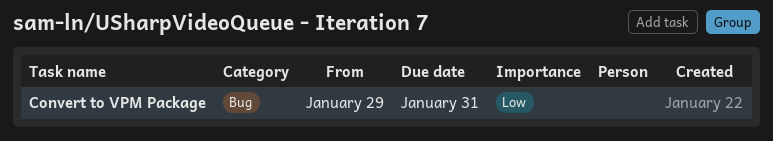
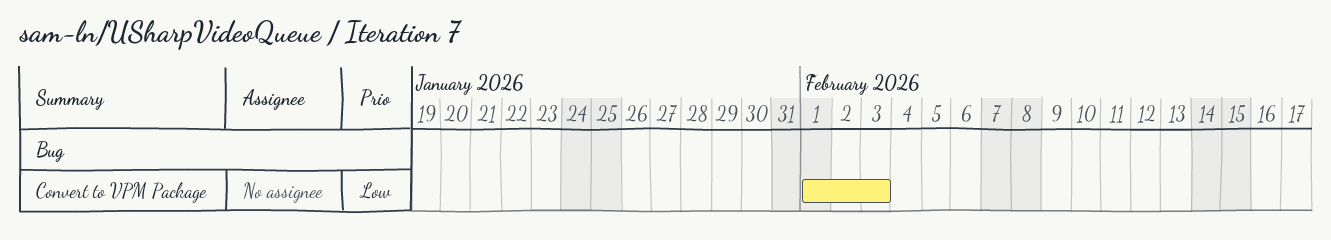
Convert to VPM Package, start: Jan 29 -> Feb 1
Convert to VPM Package, due: Jan 31 -> Feb 3

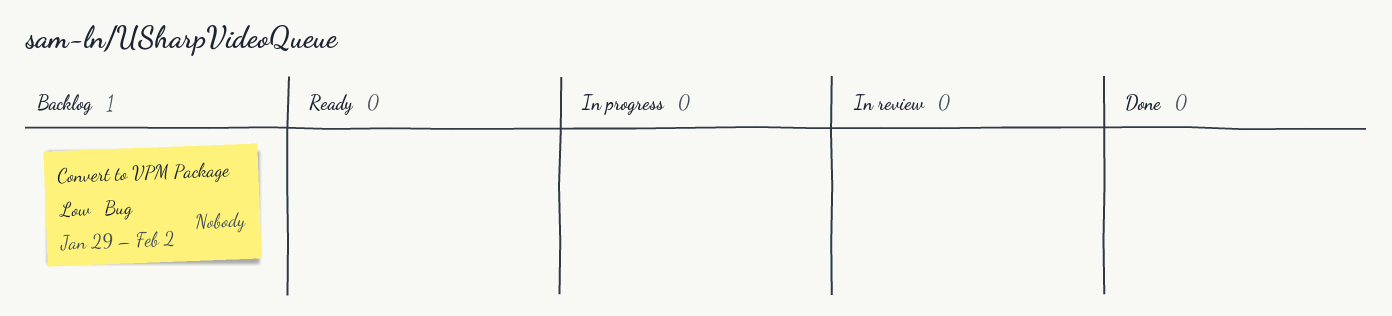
Convert to VPM Package, start: Feb 1 -> Jan 29
Convert to VPM Package, due: Feb 3 -> Feb 2

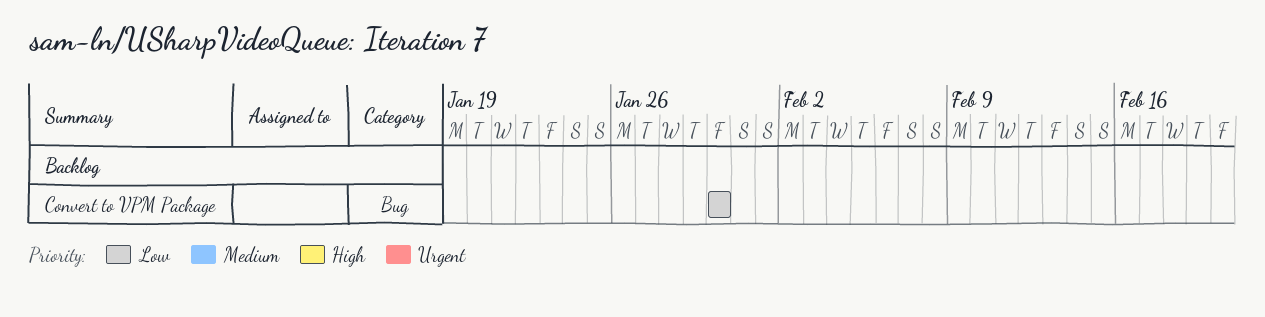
Convert to VPM Package, start: Jan 29 -> Jan 30
Convert to VPM Package, due: Feb 2 -> Jan 30

